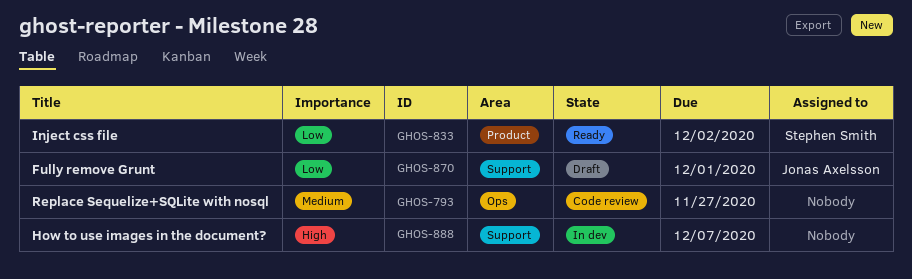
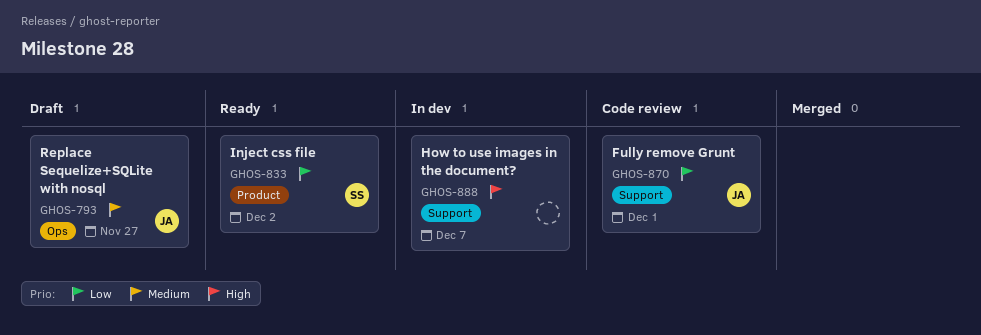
GHOS-793, status: Code review -> Draft
GHOS-793, owner: none -> Jonas Axelsson
GHOS-870, status: Draft -> Code review

